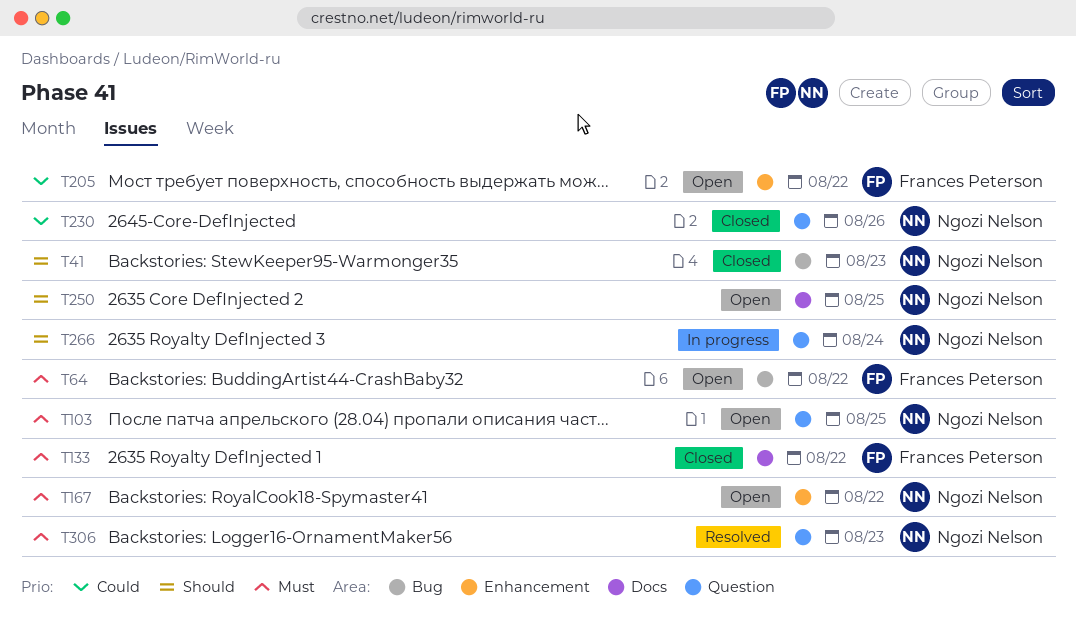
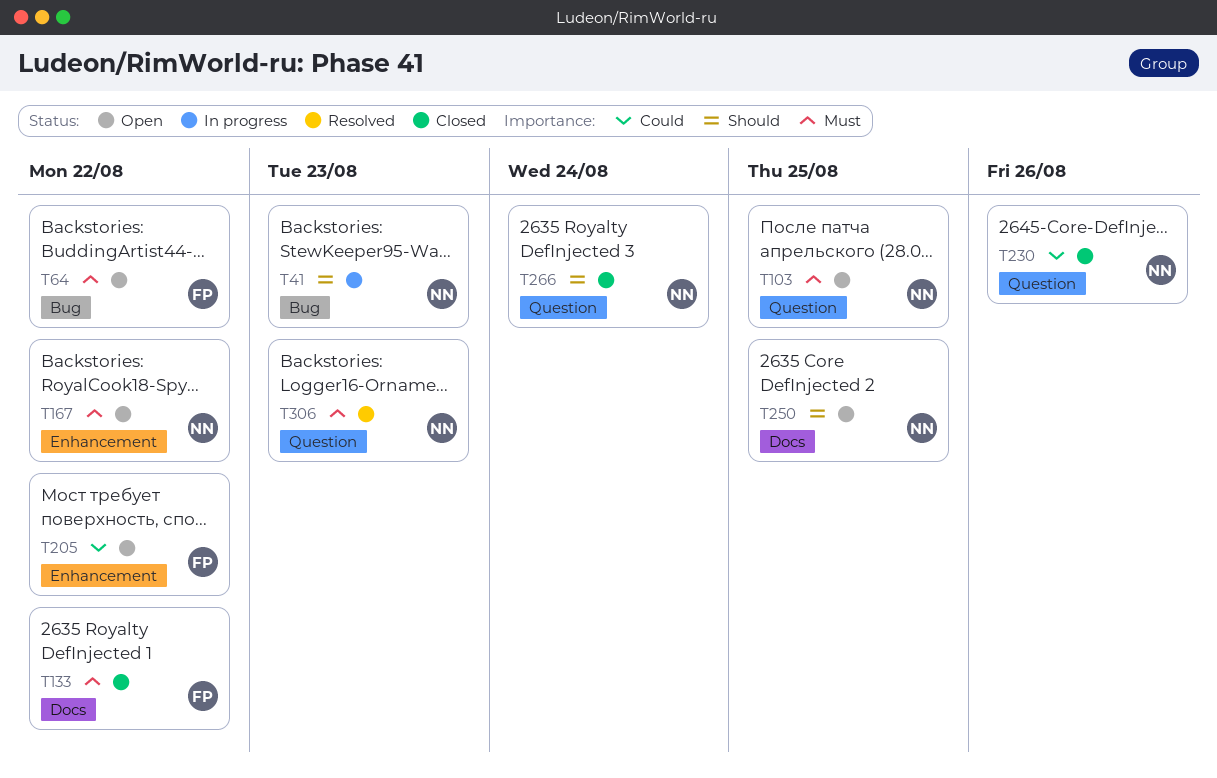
T41, status: Closed -> In progress
T266, status: In progress -> Closed

